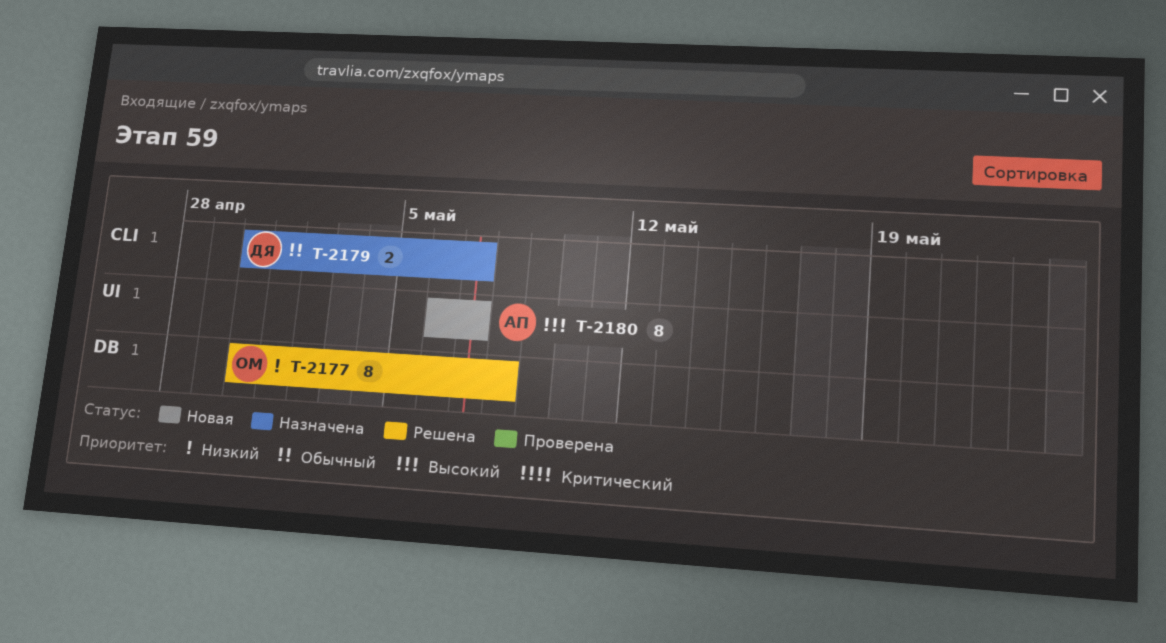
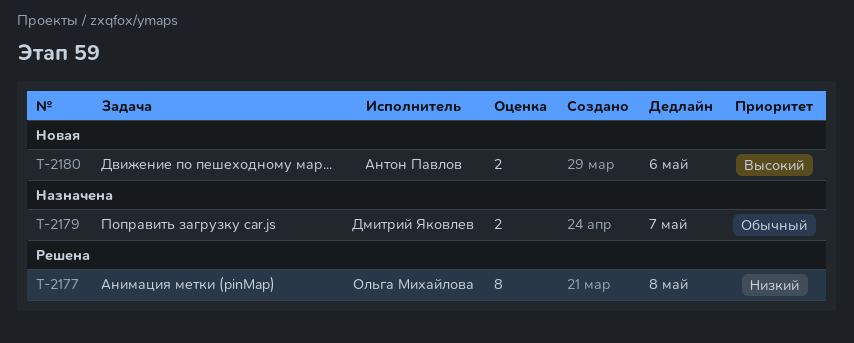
T-2180, estimate: 8 -> 2
T-2180, due: May 7 -> May 6

